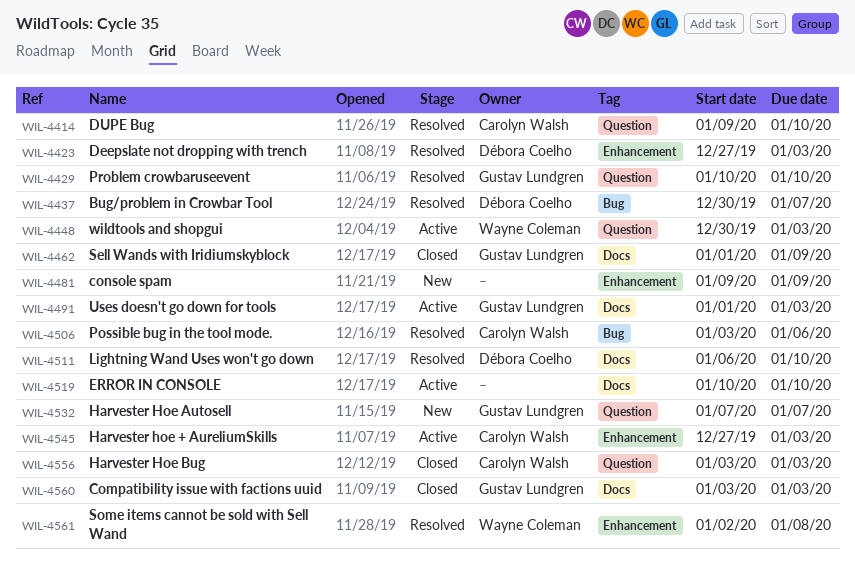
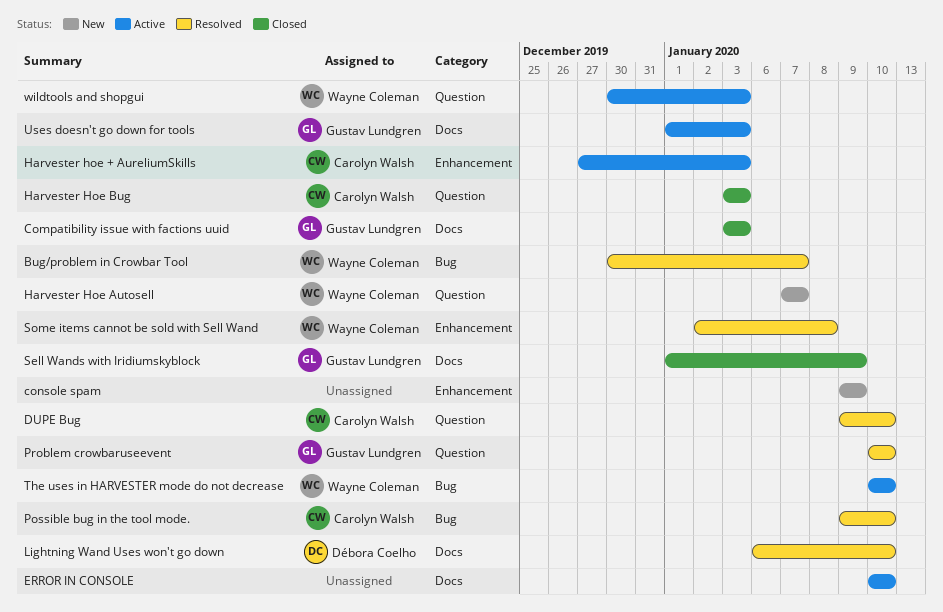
Bug/problem in Crowbar Tool, owner: Débora Coelho -> Wayne Coleman
Deepslate not dropping with trench: present -> none
Harvester Hoe Autosell, owner: Gustav Lundgren -> Wayne Coleman
Possible bug in the tool mode., start: Jan 3 -> Jan 9
Possible bug in the tool mode., due: Jan 6 -> Jan 10
The uses in HARVESTER mode do not decrease: none -> present

